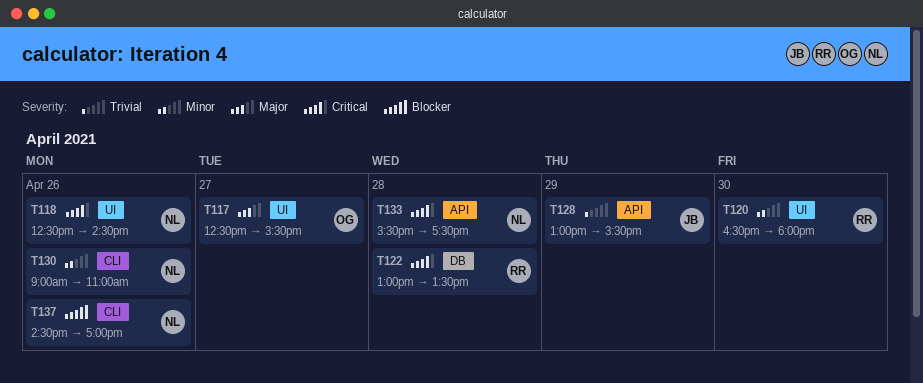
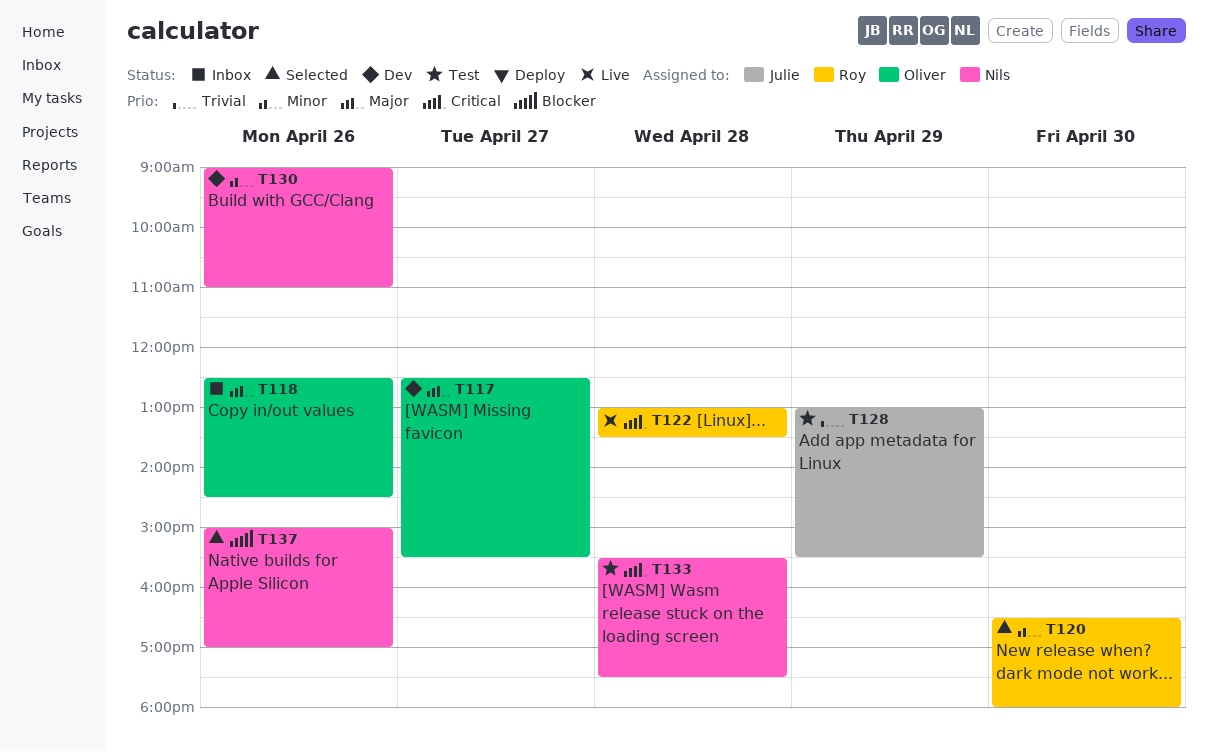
T118, owner: Nils -> Oliver
T118, priority: Critical -> Major
T137, begins: 14:30 -> 15:00

